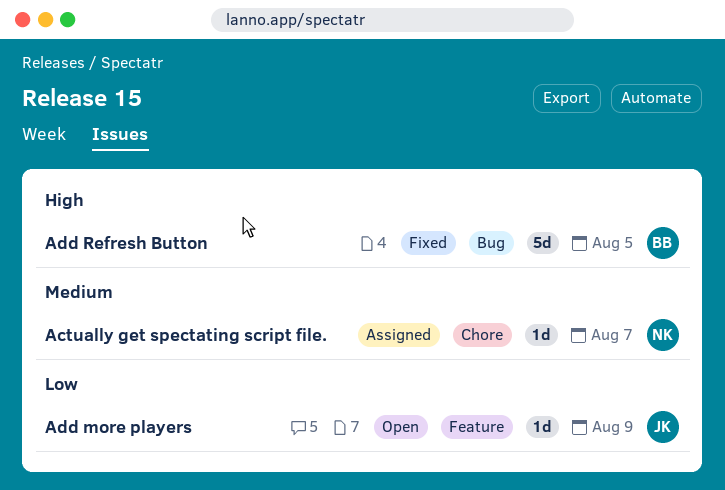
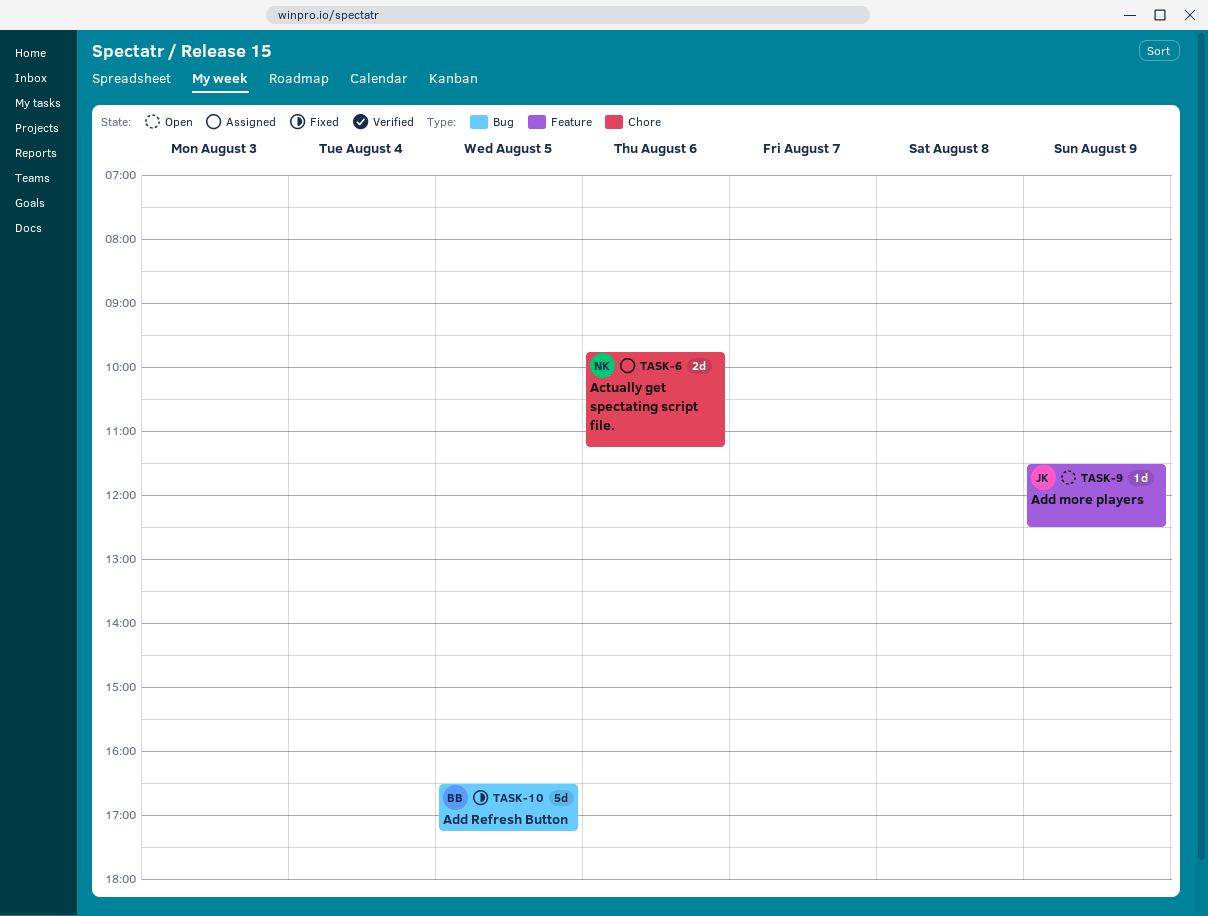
Actually get spectating script file., estimate: 1d -> 2d
Actually get spectating script file., day: Aug 7 -> Aug 6

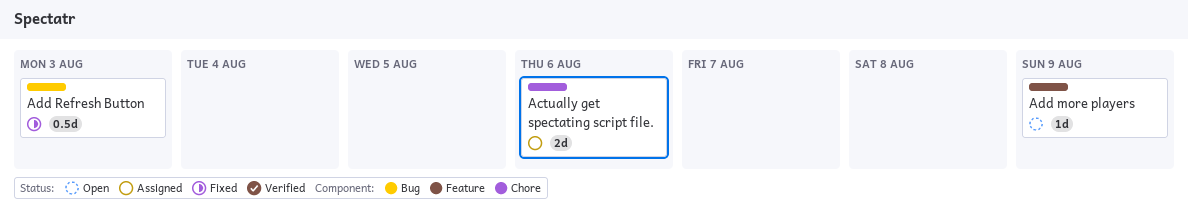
Add Refresh Button, estimate: 5d -> 0.5d
Add Refresh Button, day: Aug 5 -> Aug 3

